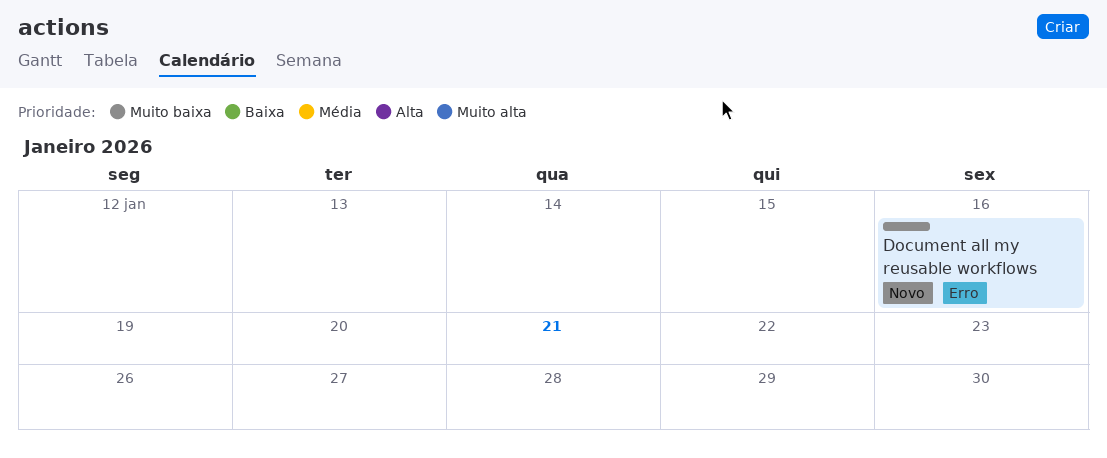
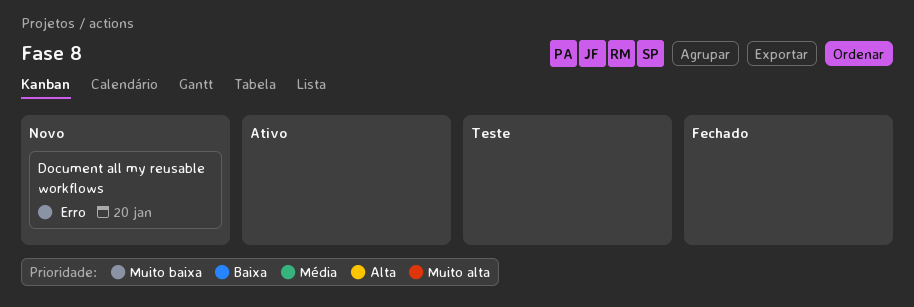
Document all my reusable workflows, due: Jan 16 -> Jan 20

